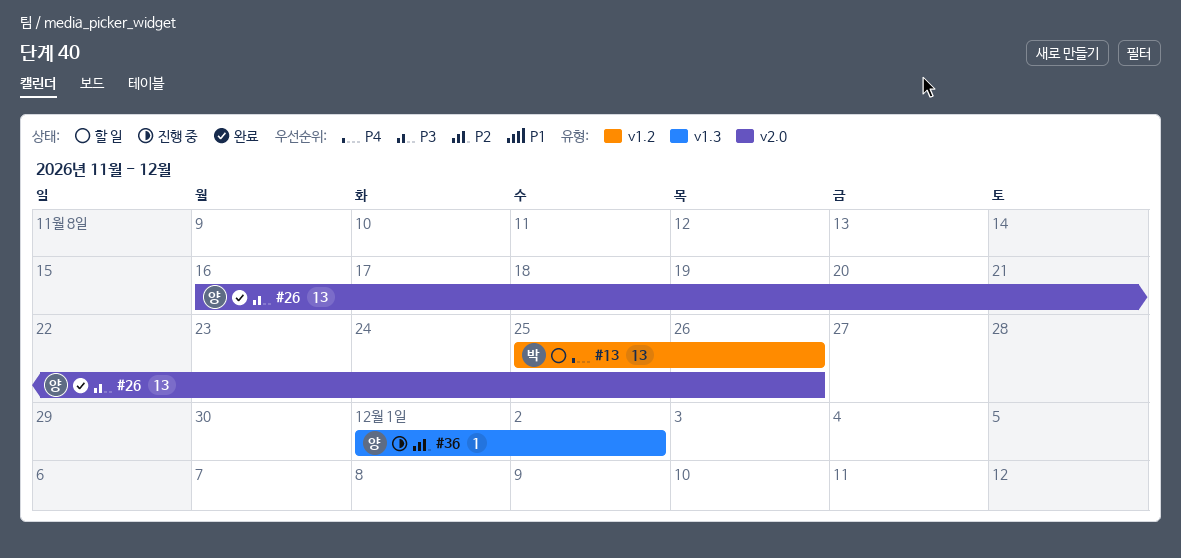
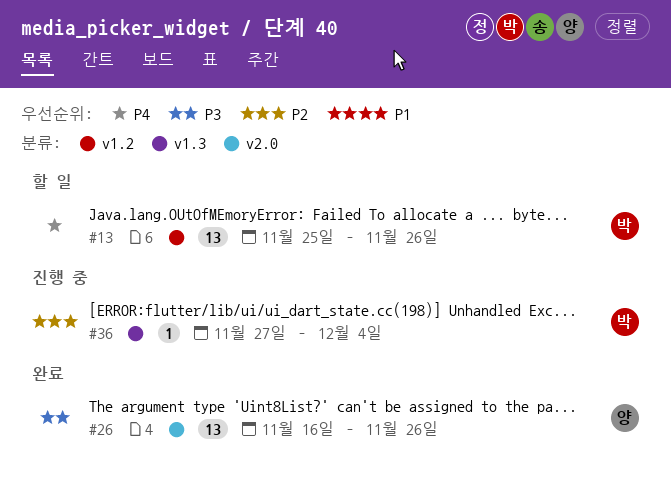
#36, owner: 양 -> 박
#36, start: Dec 1 -> Nov 27
#36, due: Dec 2 -> Dec 4

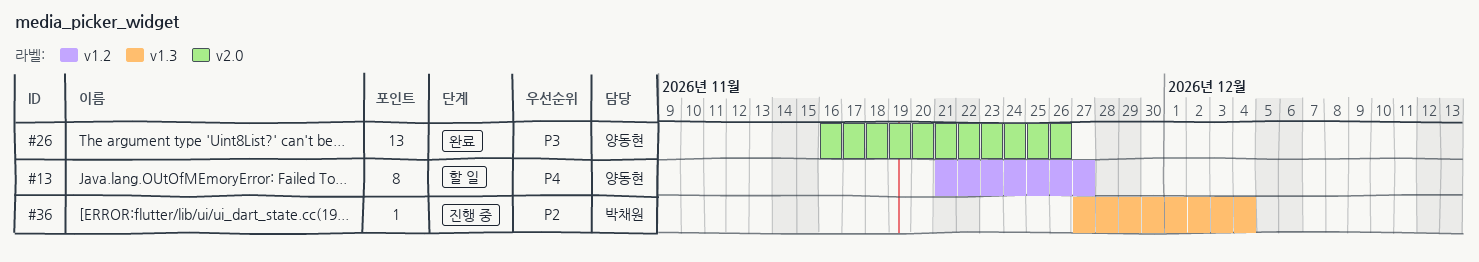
#13, owner: 박채원 -> 양동현
#13, estimate: 13 -> 8
#13, start: Nov 25 -> Nov 21
#13, due: Nov 26 -> Nov 27

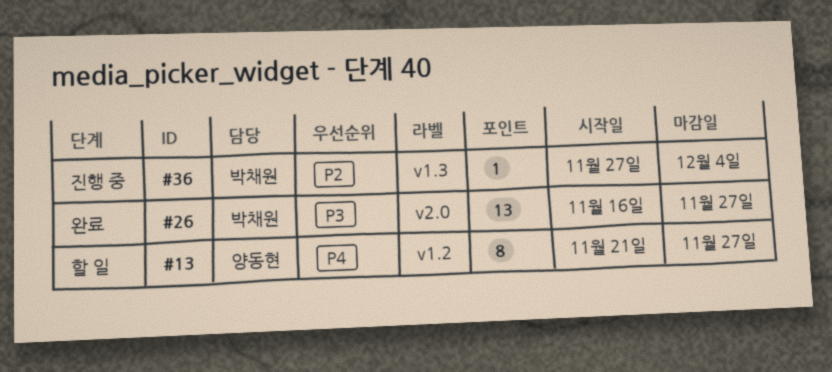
#26, owner: 양동현 -> 박채원
#26, due: Nov 26 -> Nov 27

